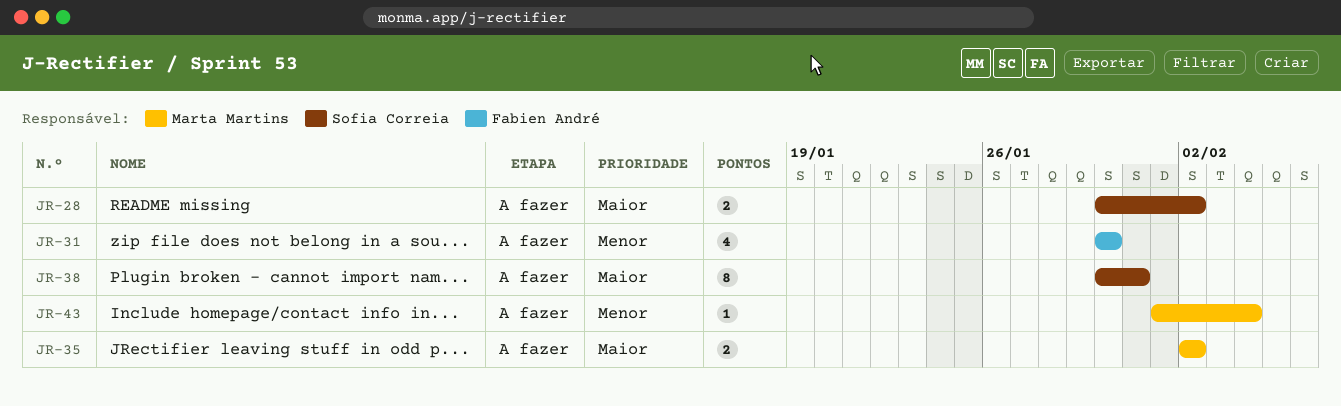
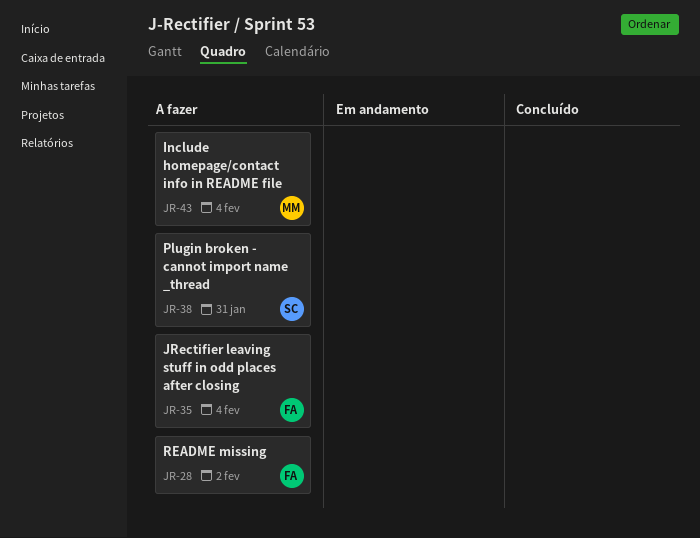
JR-28, owner: Sofia Correia -> Fabien André
JR-31: present -> none
JR-35, owner: Marta Martins -> Fabien André
JR-35, due: Feb 2 -> Feb 4

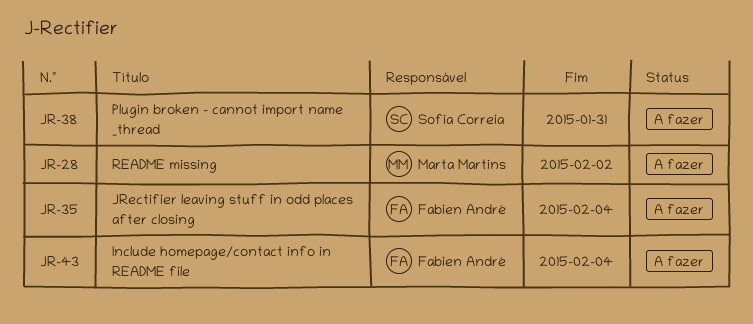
JR-28, owner: Fabien André -> Marta Martins
JR-43, owner: Marta Martins -> Fabien André

